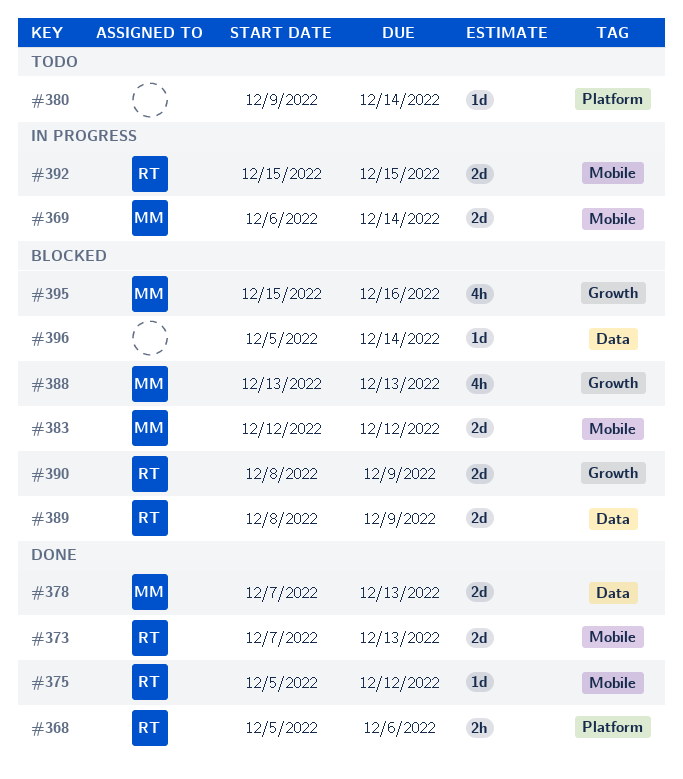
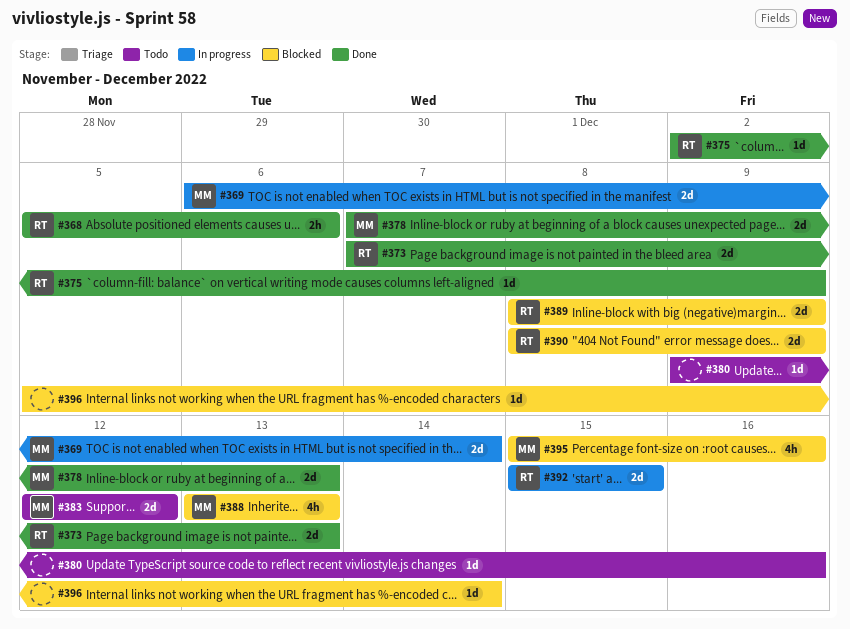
#375, start: Dec 5 -> Dec 2
#375, due: Dec 12 -> Dec 9
#380, due: Dec 14 -> Dec 16
#383, status: Blocked -> Todo

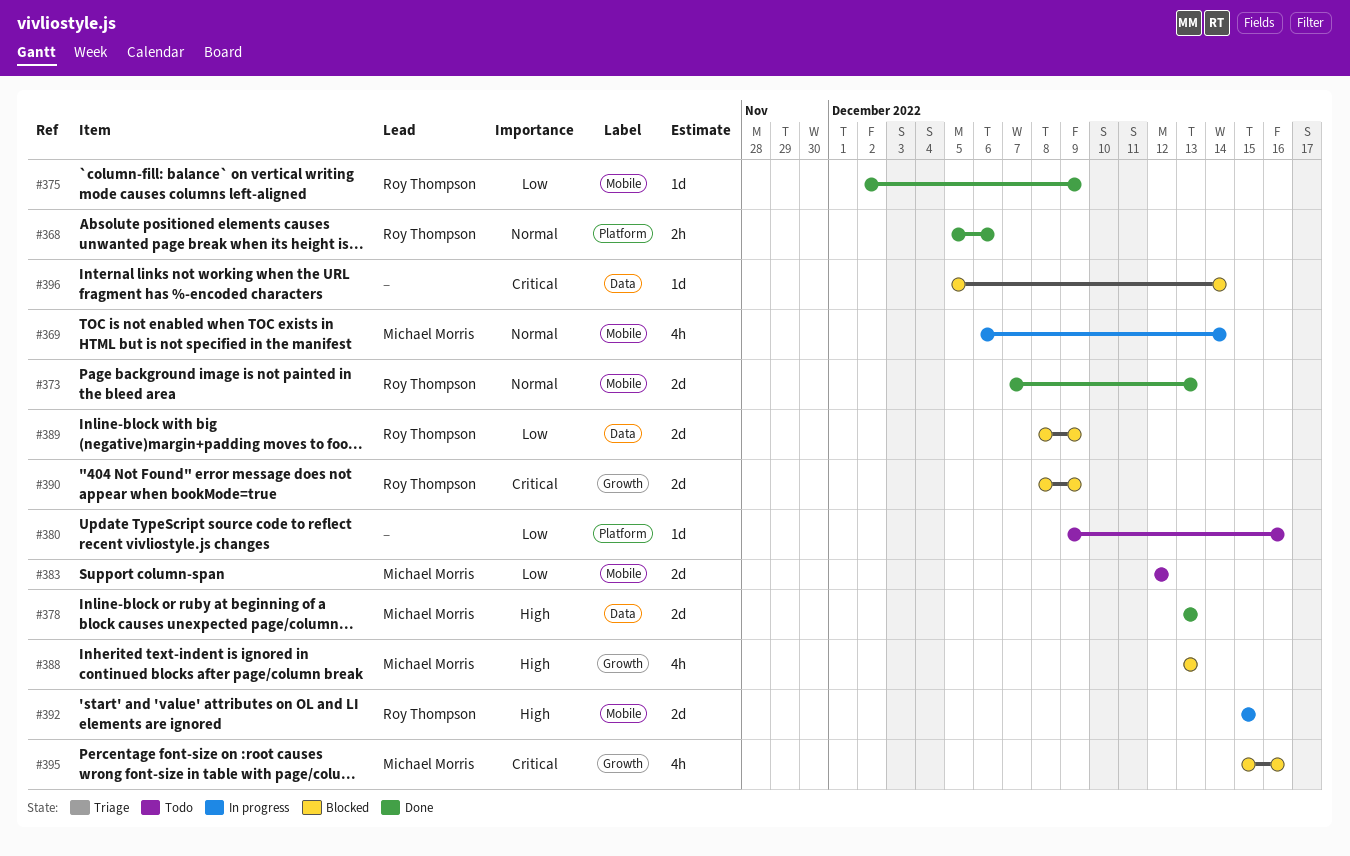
#369, estimate: 2d -> 4h
#378, start: Dec 7 -> Dec 13

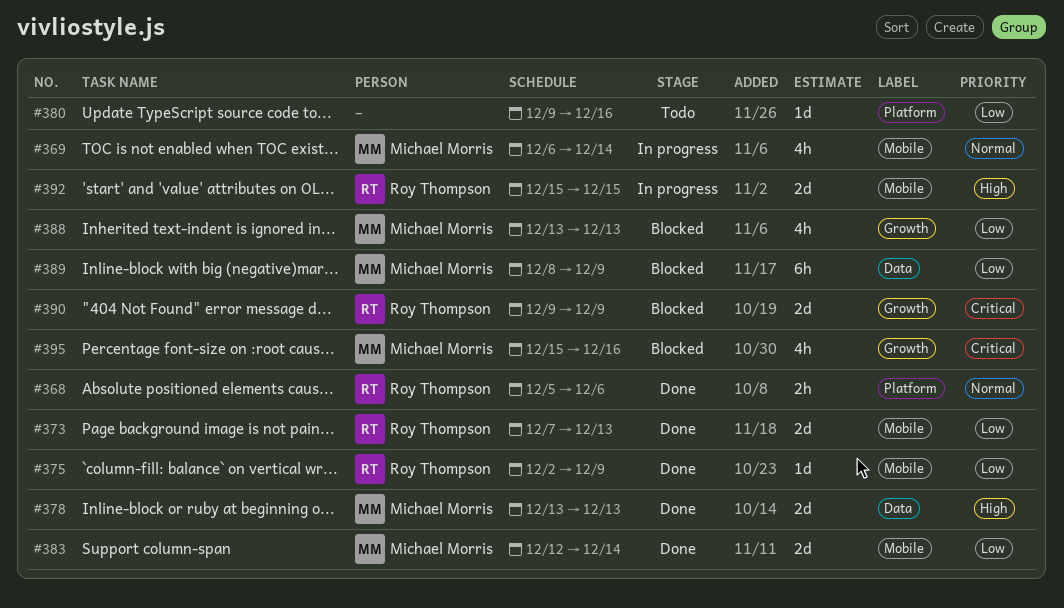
#373, priority: Normal -> Low
#383, status: Todo -> Done
#383, due: Dec 12 -> Dec 14
#388, priority: High -> Low
#389, owner: Roy Thompson -> Michael Morris
#389, estimate: 2d -> 6h
#390, start: Dec 8 -> Dec 9
#396: present -> none

